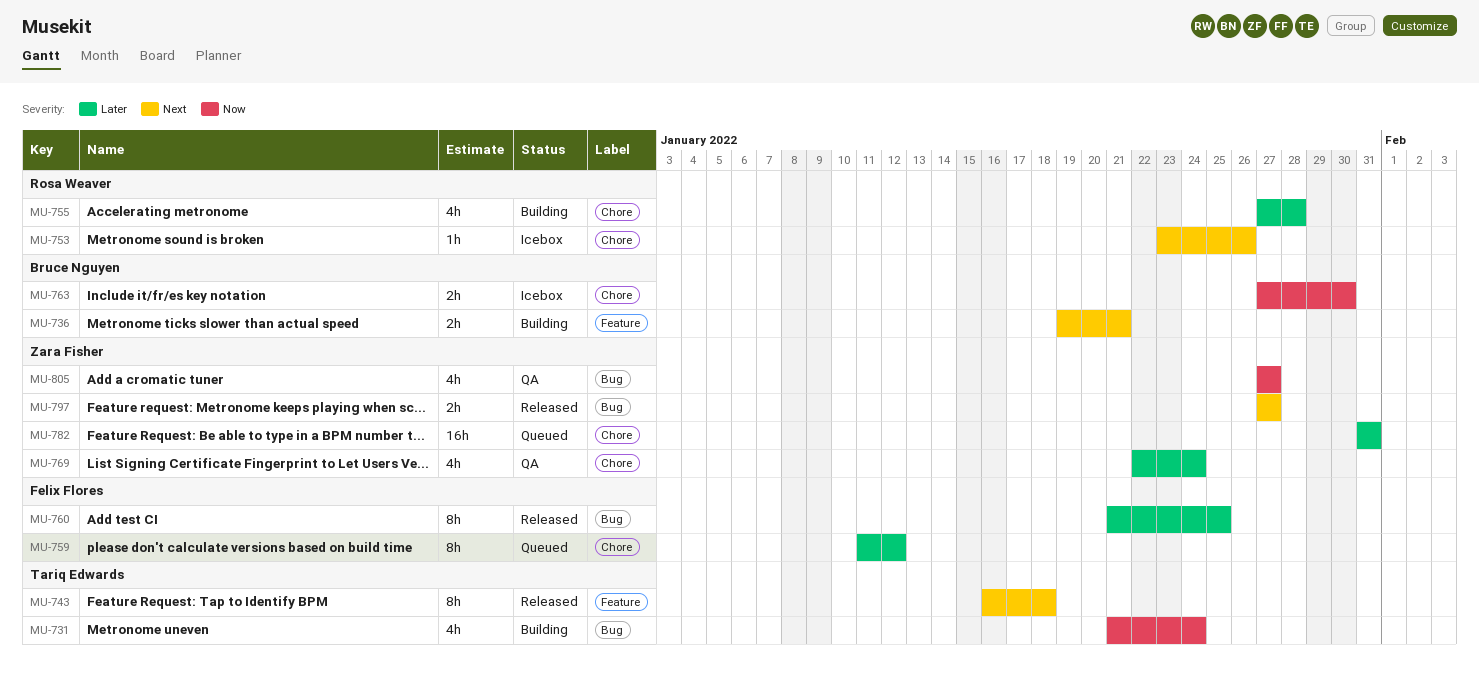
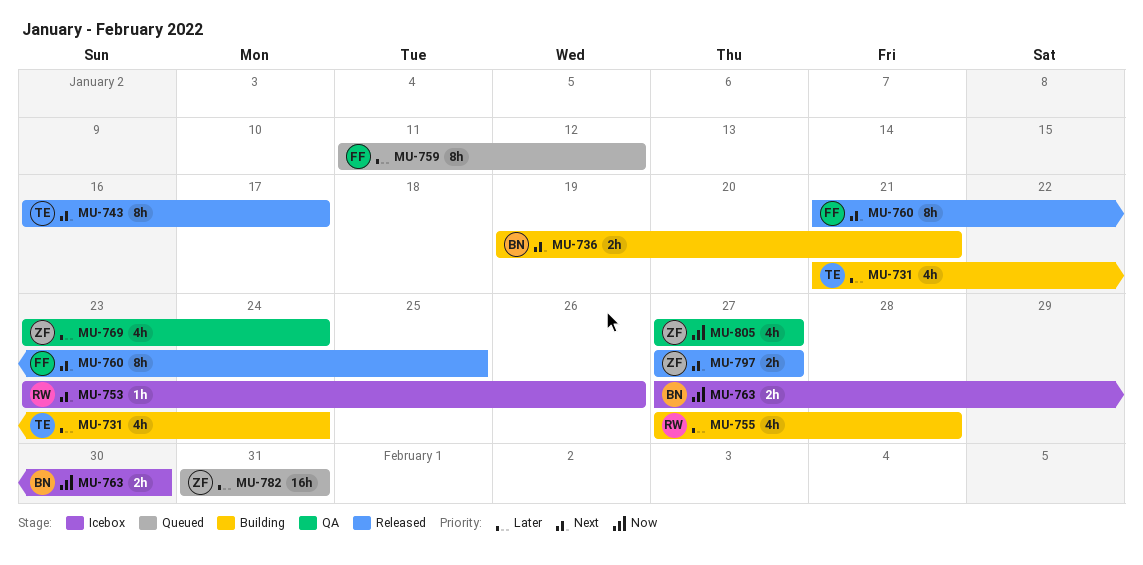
MU-731, priority: Now -> Later
MU-743, due: Jan 18 -> Jan 17
MU-760, priority: Later -> Next
MU-769, start: Jan 22 -> Jan 23

